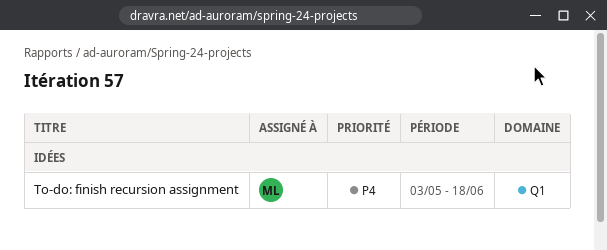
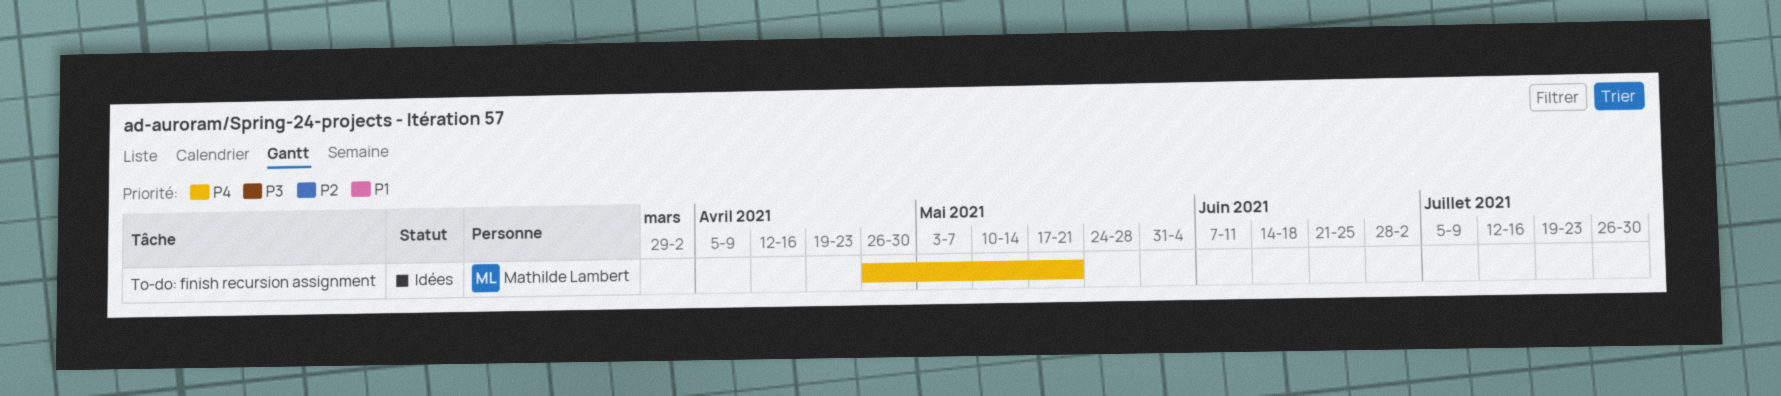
To-do: finish recursion assignment, start: May 3 -> Apr 26
To-do: finish recursion assignment, due: Jun 18 -> May 21

